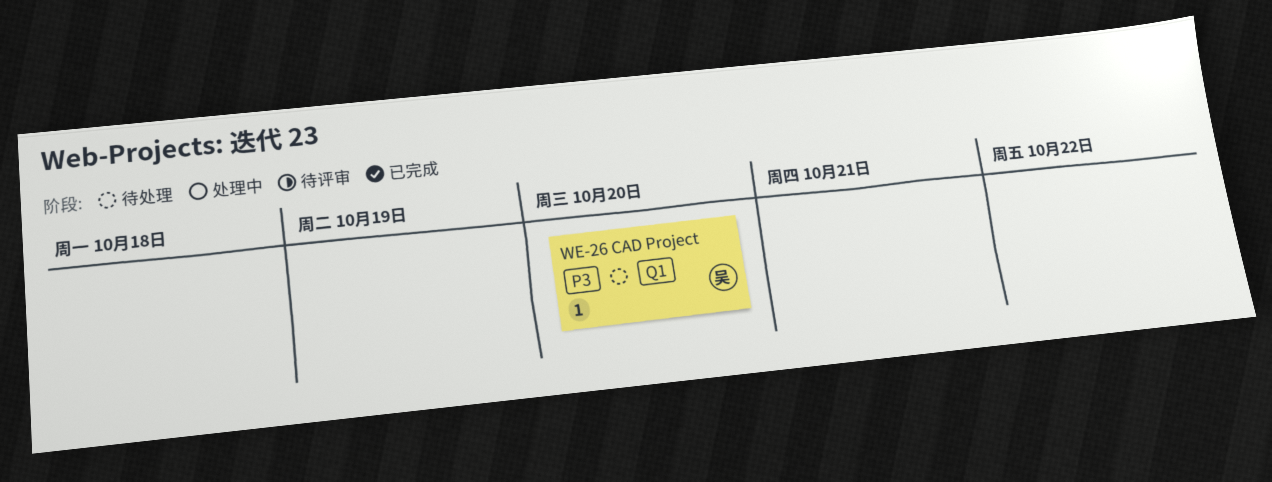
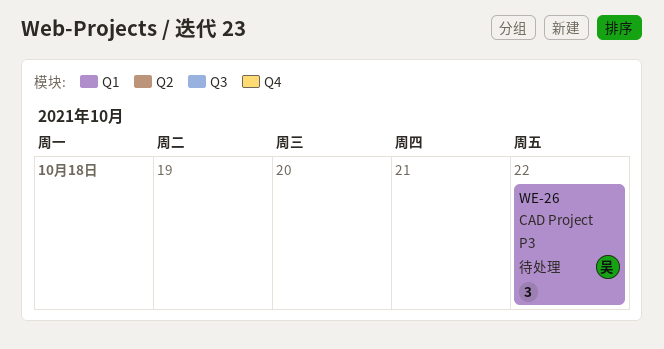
WE-26, estimate: 1 -> 3
WE-26, due: Oct 20 -> Oct 22

